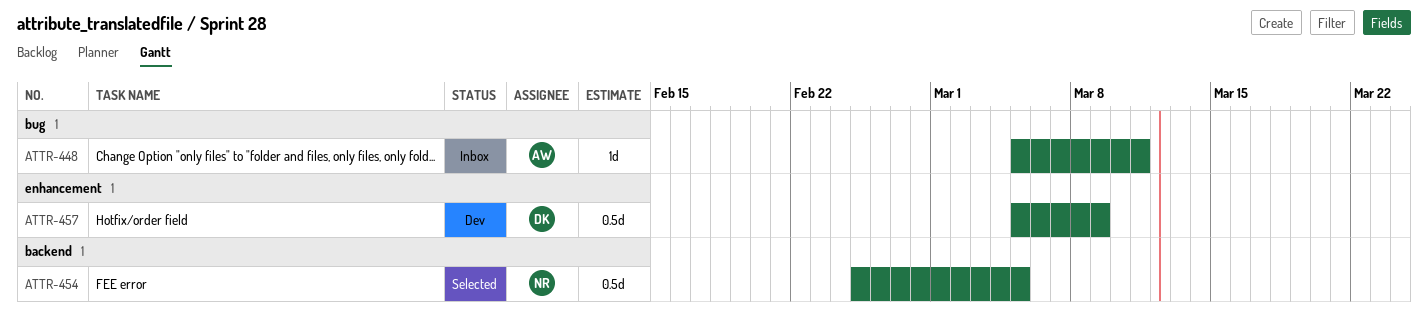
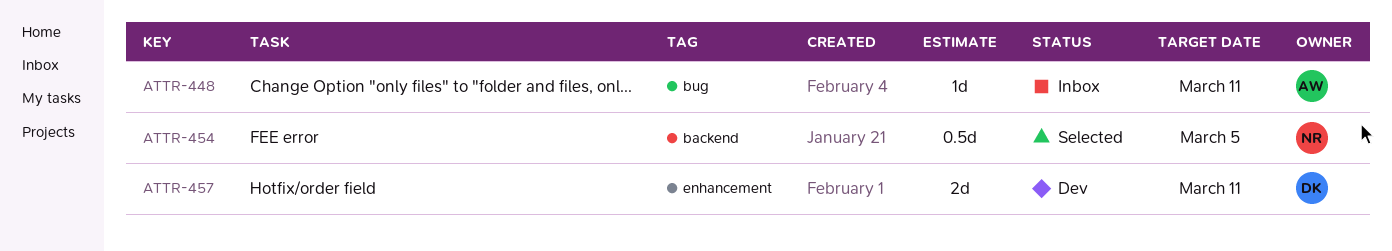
ATTR-457, estimate: 0.5d -> 2d
ATTR-457, due: Mar 9 -> Mar 11

